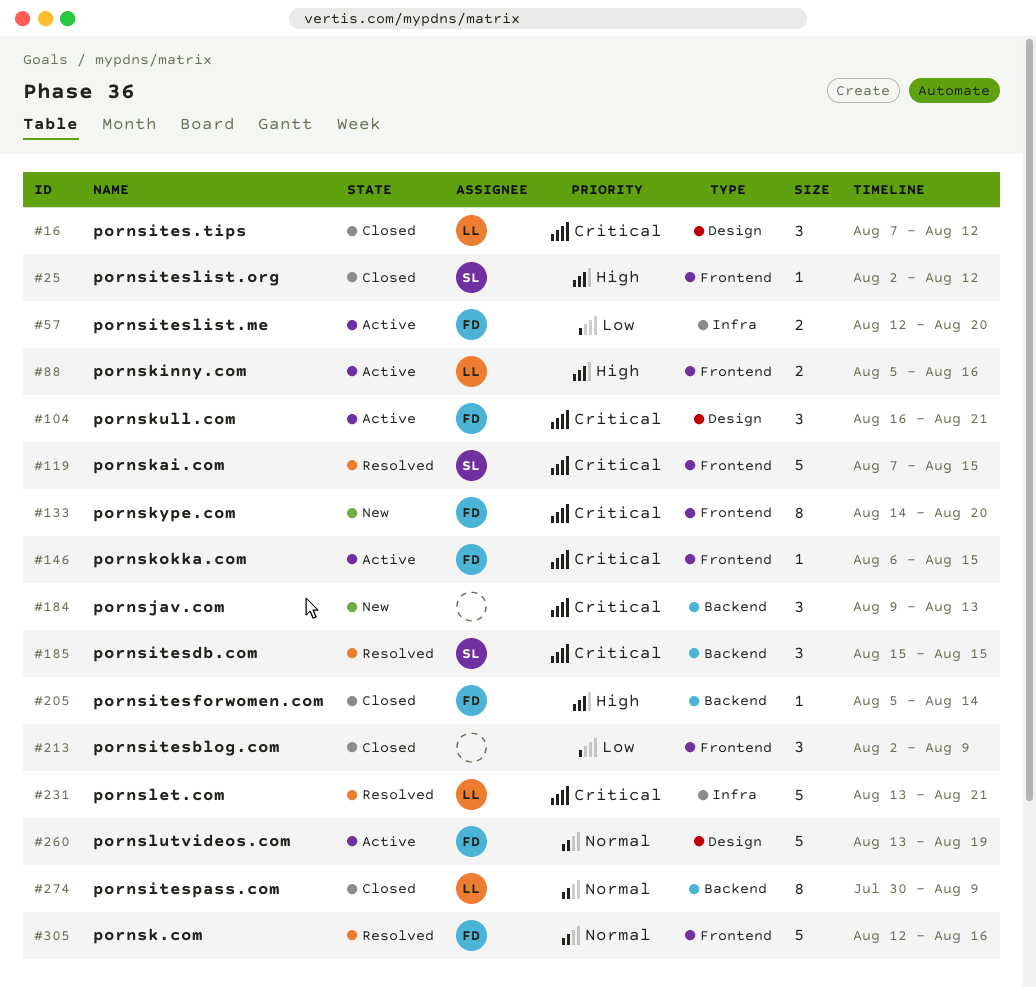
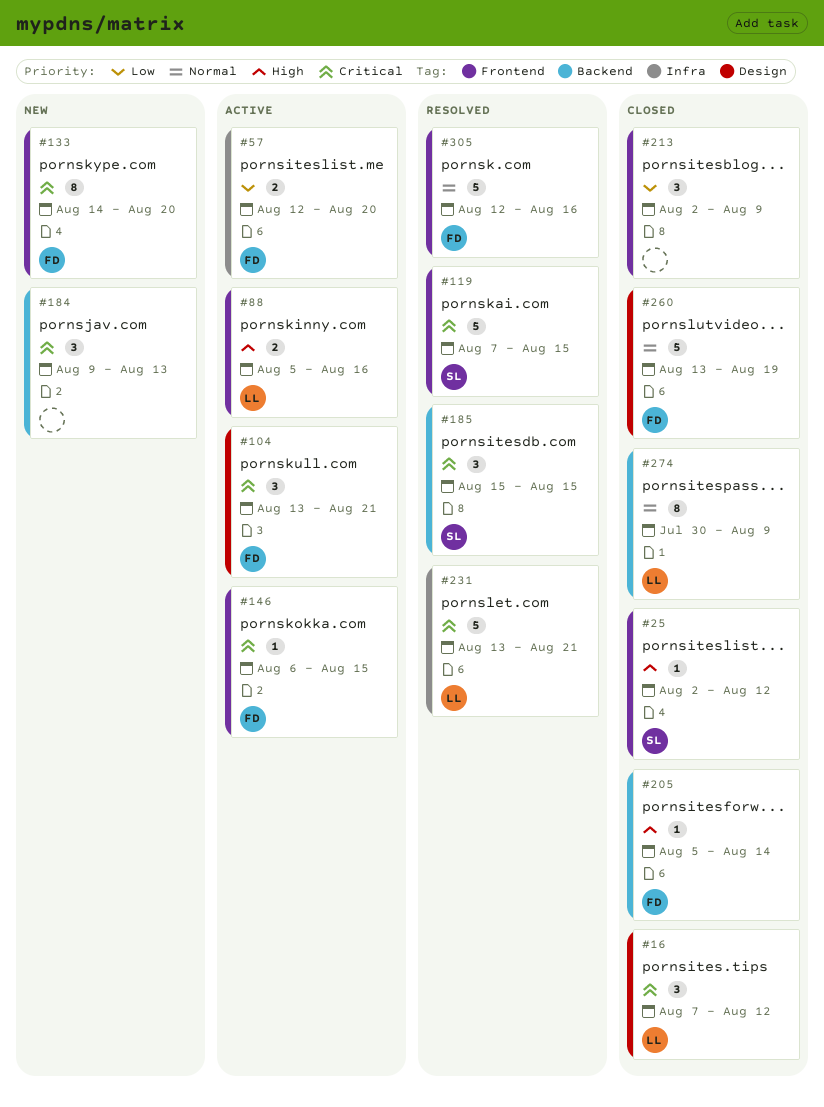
#104, start: Aug 16 -> Aug 13
#260, status: Active -> Closed

